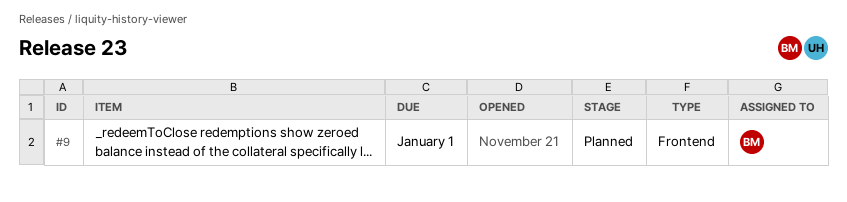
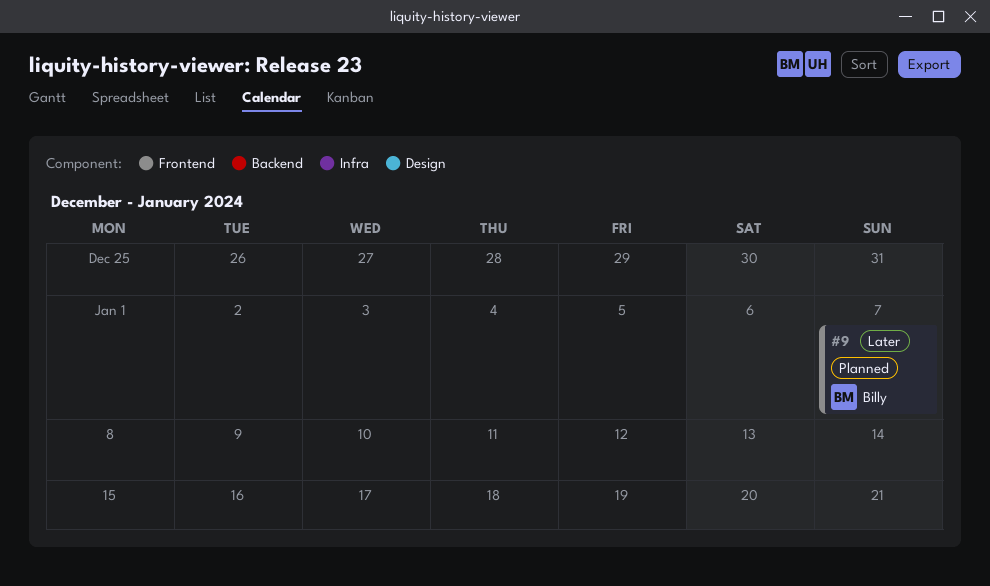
#9, due: Jan 1 -> Jan 7

